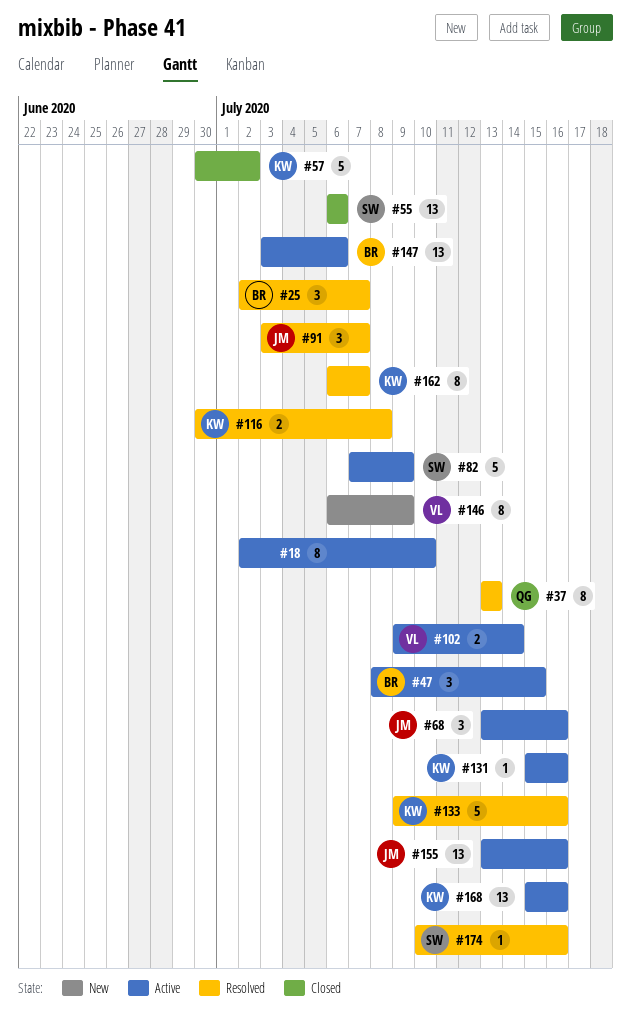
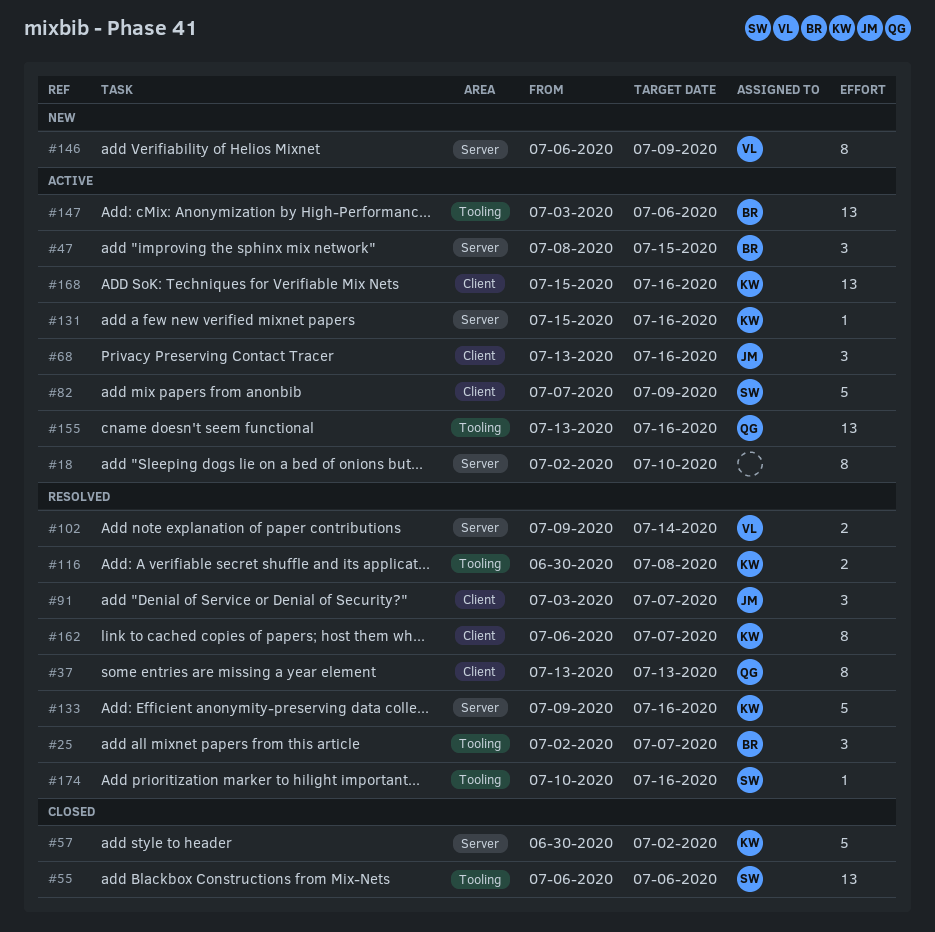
#102, status: Active -> Resolved
#155, owner: JM -> QG

